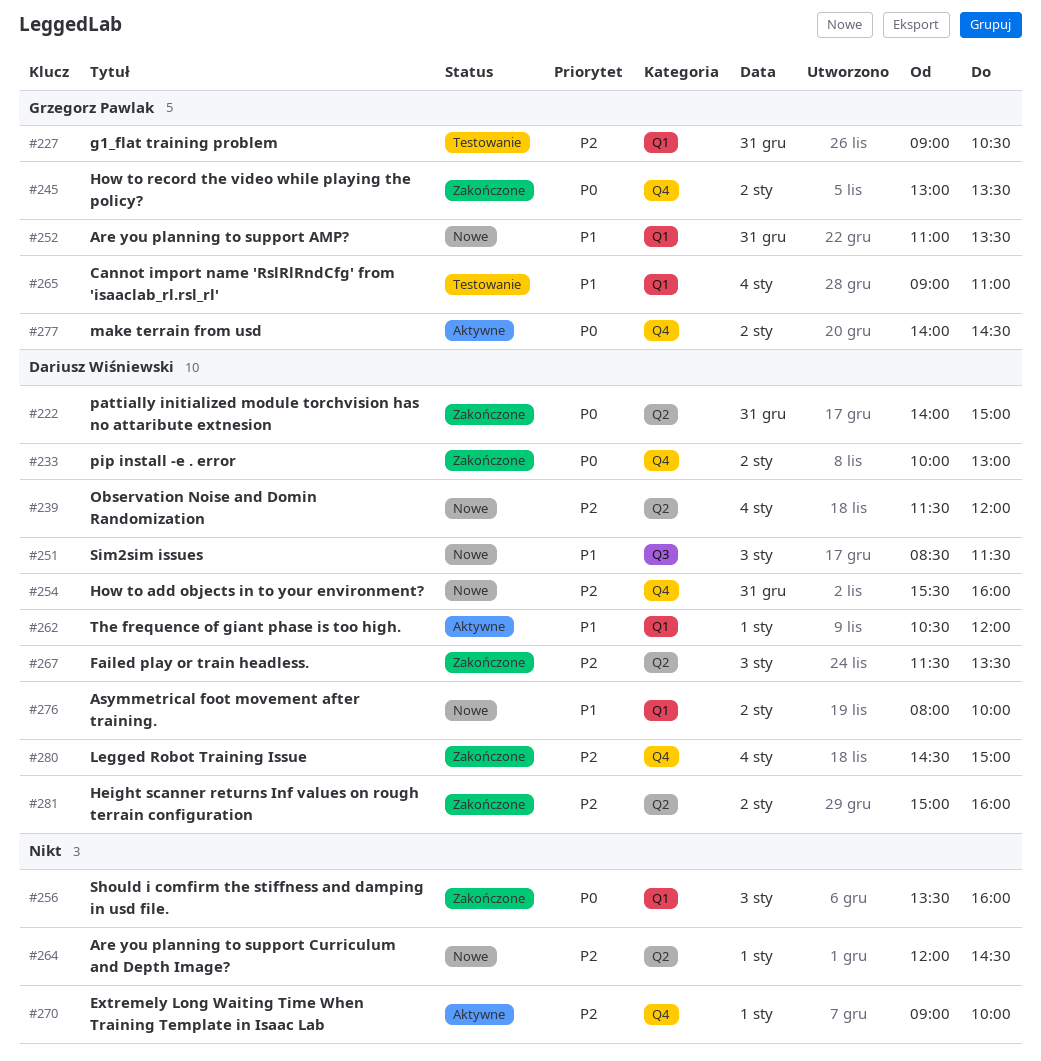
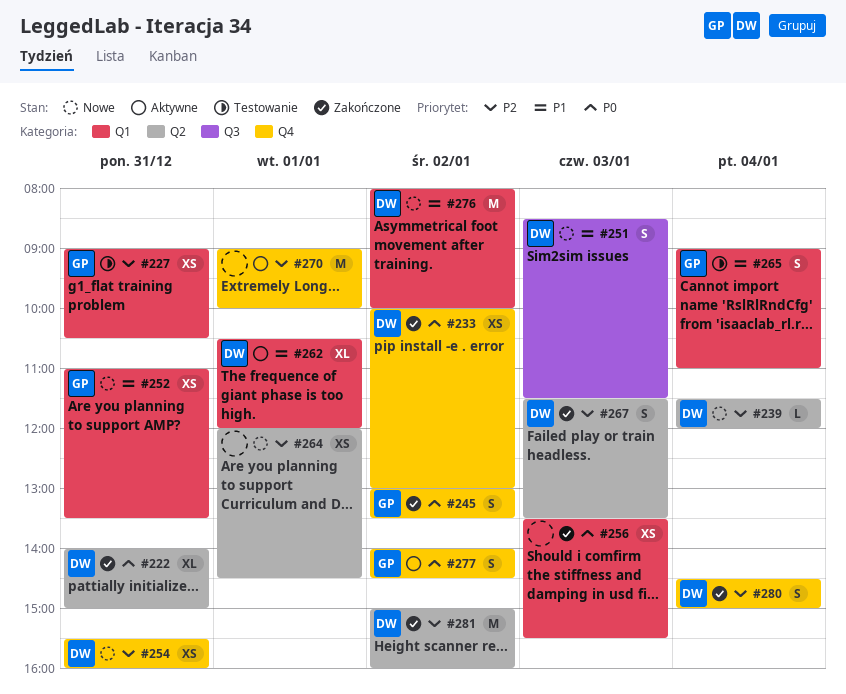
#256, ends: 16:00 -> 15:30

